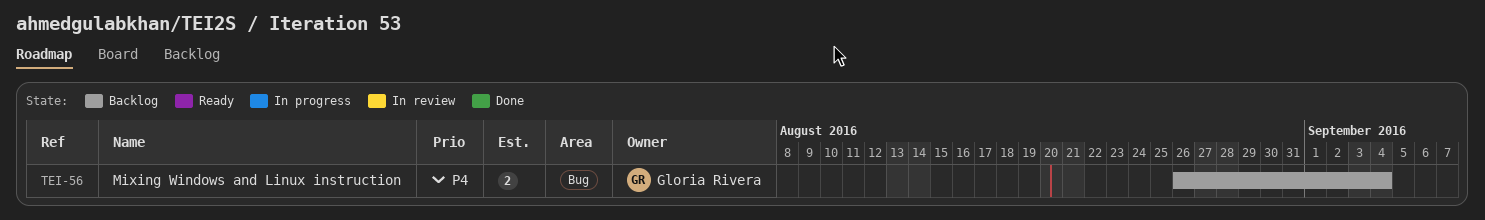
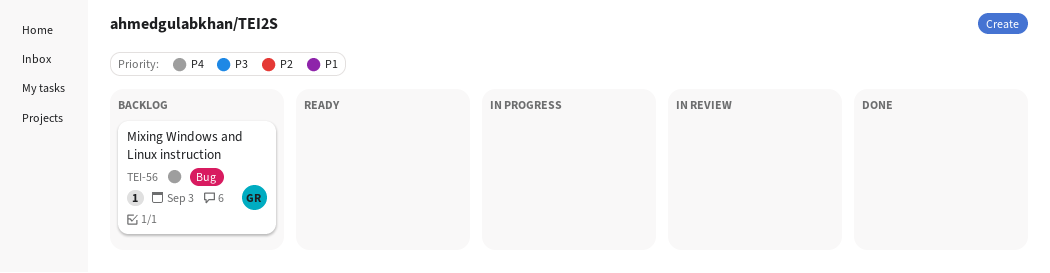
TEI-56, estimate: 2 -> 1
TEI-56, due: Sep 4 -> Sep 3

